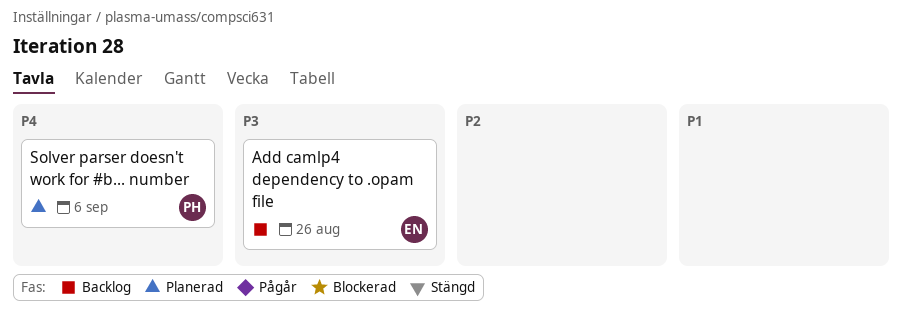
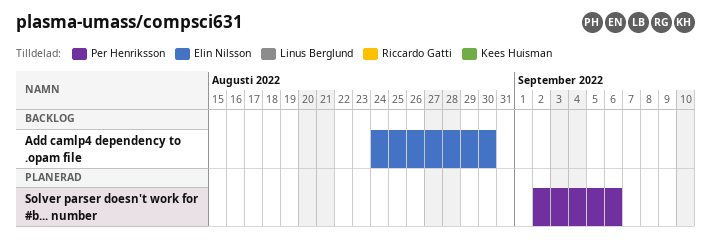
Add camlp4 dependency to .opam file, due: Aug 26 -> Aug 30

